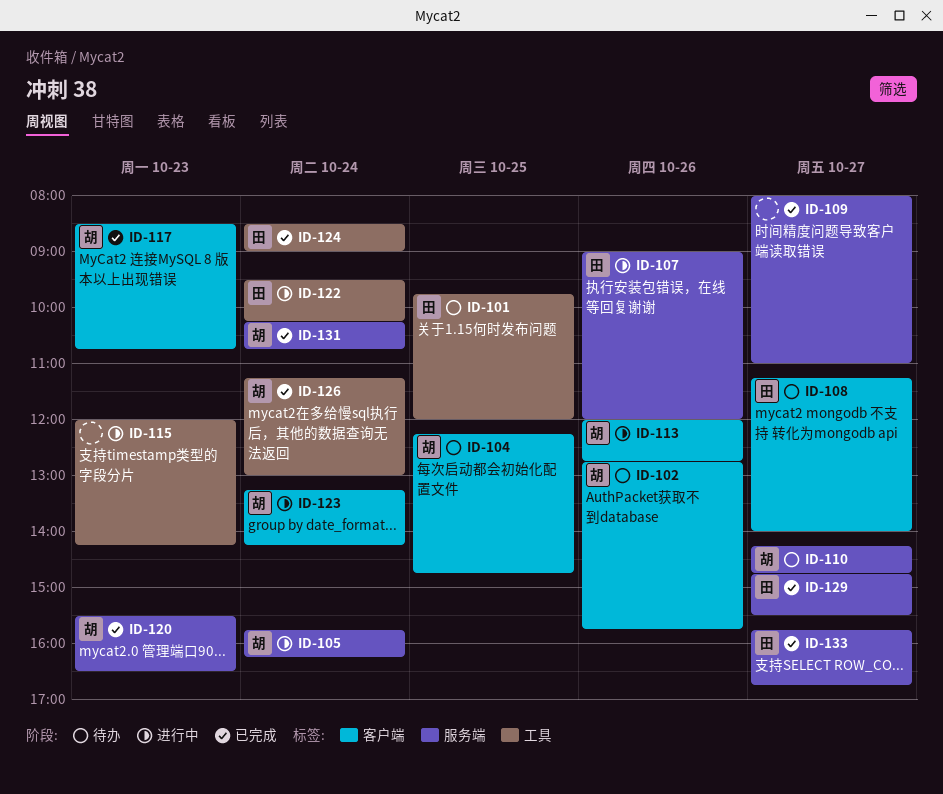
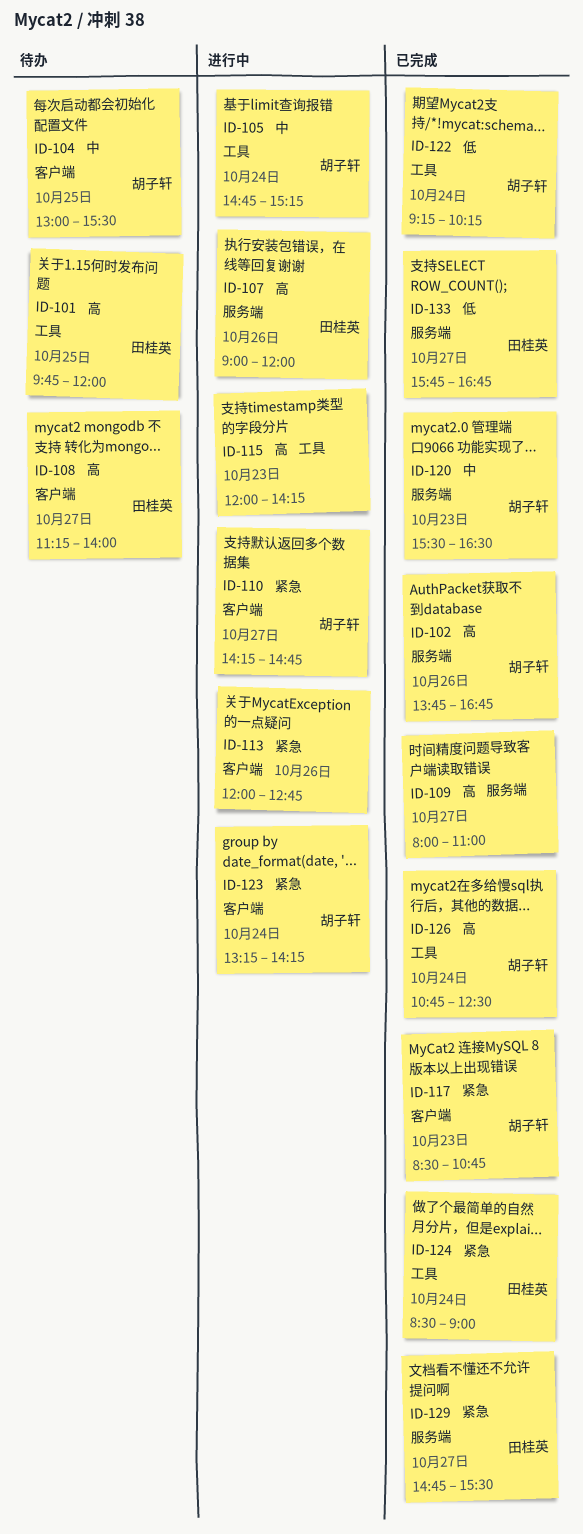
ID-102, status: 待办 -> 已完成
ID-102, label: 客户端 -> 服务端
ID-102, begins: 12:45 -> 13:45
ID-102, ends: 15:45 -> 16:45
ID-104, begins: 12:15 -> 13:00
ID-104, ends: 14:45 -> 15:30
ID-105, label: 服务端 -> 工具
ID-105, begins: 15:45 -> 14:45
ID-105, ends: 16:15 -> 15:15
ID-110, status: 待办 -> 进行中
ID-110, label: 服务端 -> 客户端
ID-113, owner: 胡子轩 -> none
ID-122, status: 进行中 -> 已完成
ID-122, owner: 田桂英 -> 胡子轩
ID-122, begins: 09:30 -> 09:15
ID-126, begins: 11:15 -> 10:45
ID-126, ends: 13:00 -> 12:30
ID-131: present -> none

